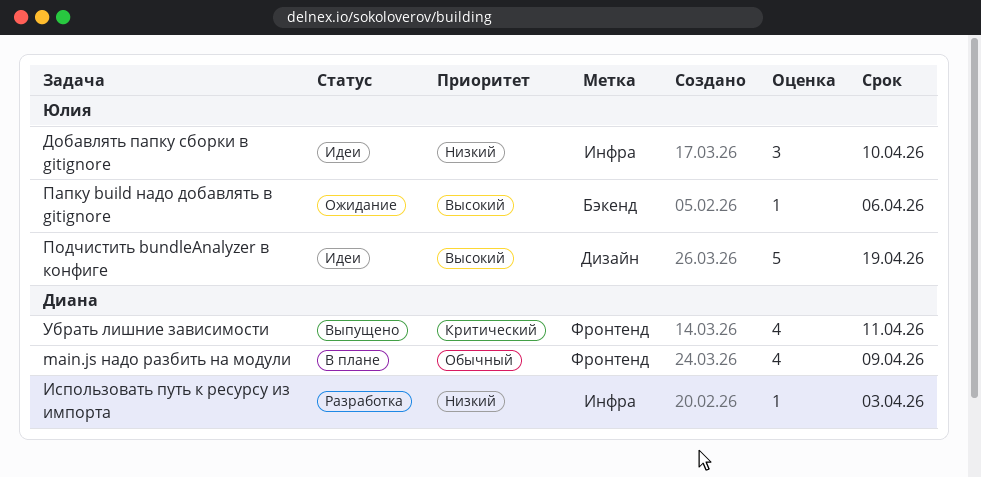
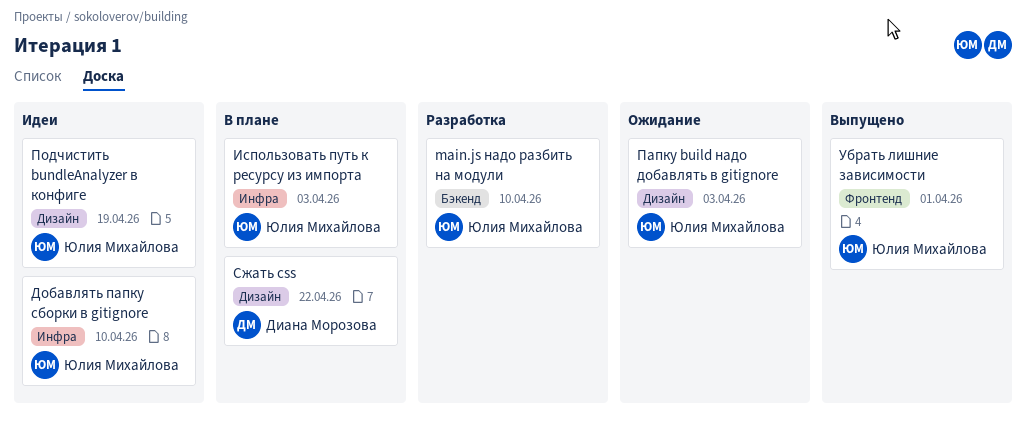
main.js надо разбить на модули, status: В плане -> Разработка
main.js надо разбить на модули, owner: Диана Морозова -> Юлия Михайлова
main.js надо разбить на модули, label: Фронтенд -> Бэкенд
main.js надо разбить на модули, due: Apr 9 -> Apr 10
Использовать путь к ресурсу из импорта, status: Разработка -> В плане
Использовать путь к ресурсу из импорта, owner: Диана Морозова -> Юлия Михайлова
Папку build надо добавлять в gitignore, label: Бэкенд -> Дизайн
Папку build надо добавлять в gitignore, due: Apr 6 -> Apr 3
Сжать css: none -> present
Убрать лишние зависимости, owner: Диана Морозова -> Юлия Михайлова
Убрать лишние зависимости, due: Apr 11 -> Apr 1

